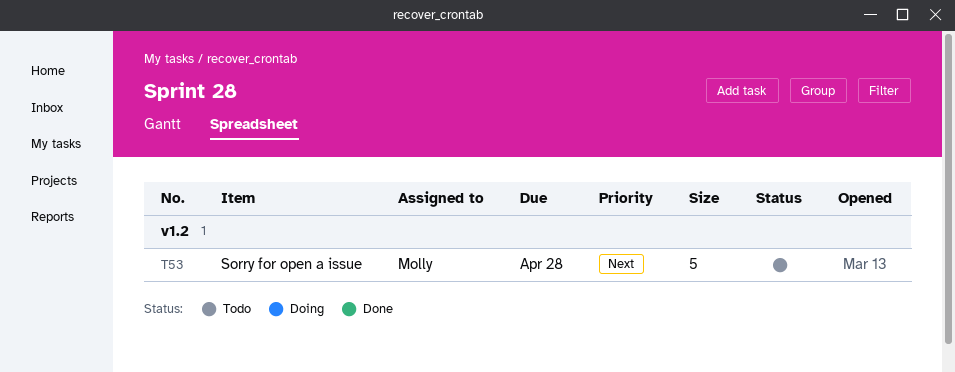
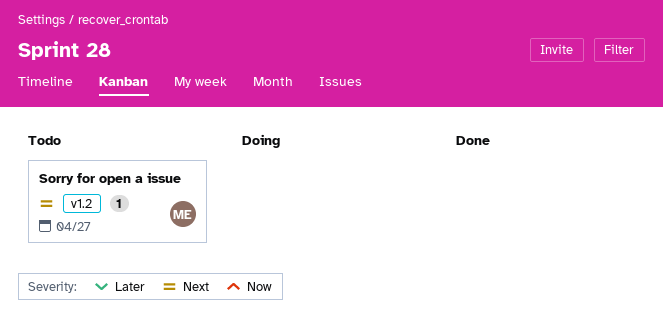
Sorry for open a issue, estimate: 5 -> 1
Sorry for open a issue, due: Apr 28 -> Apr 27

